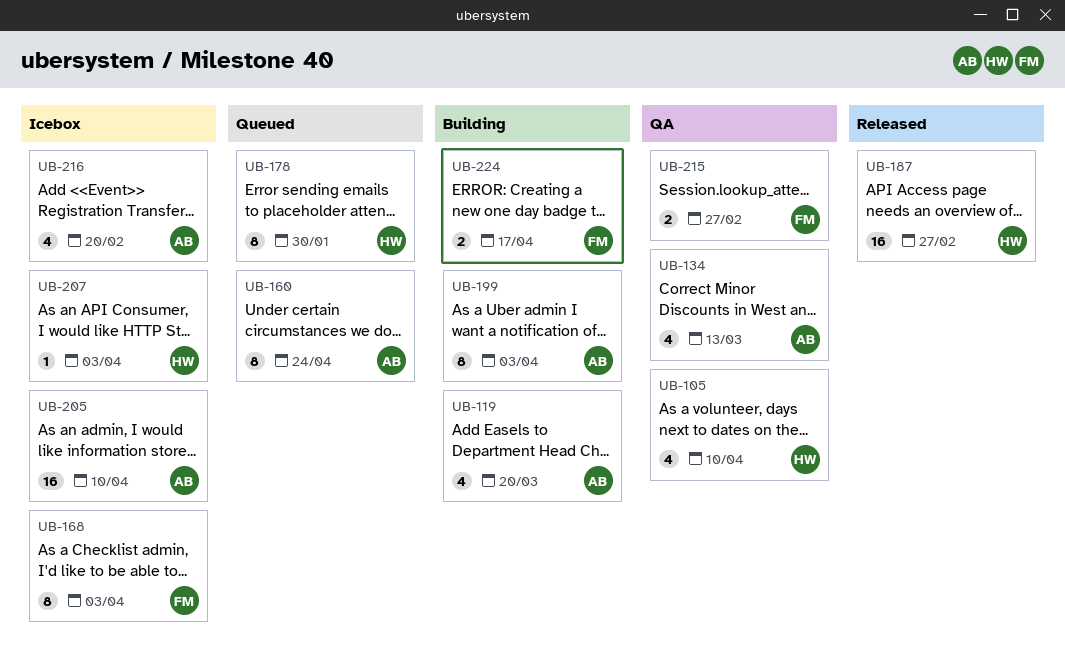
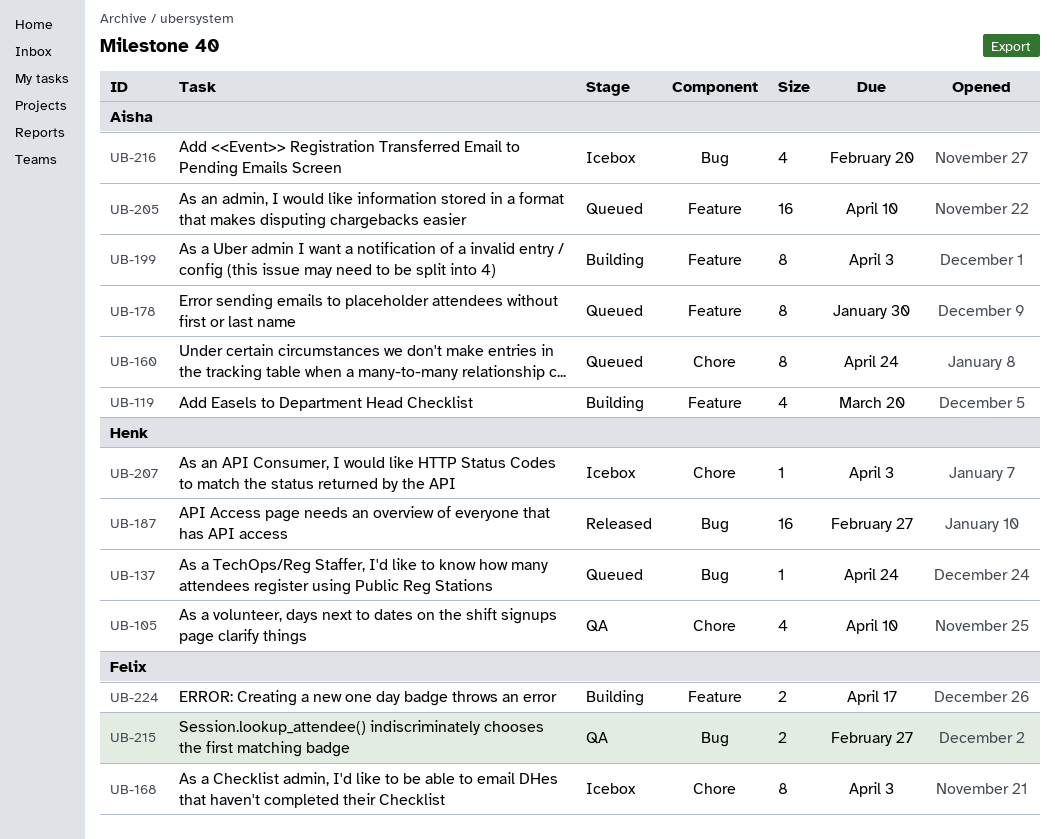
UB-134: present -> none
UB-137: none -> present
UB-178, owner: Henk -> Aisha
UB-205, status: Icebox -> Queued

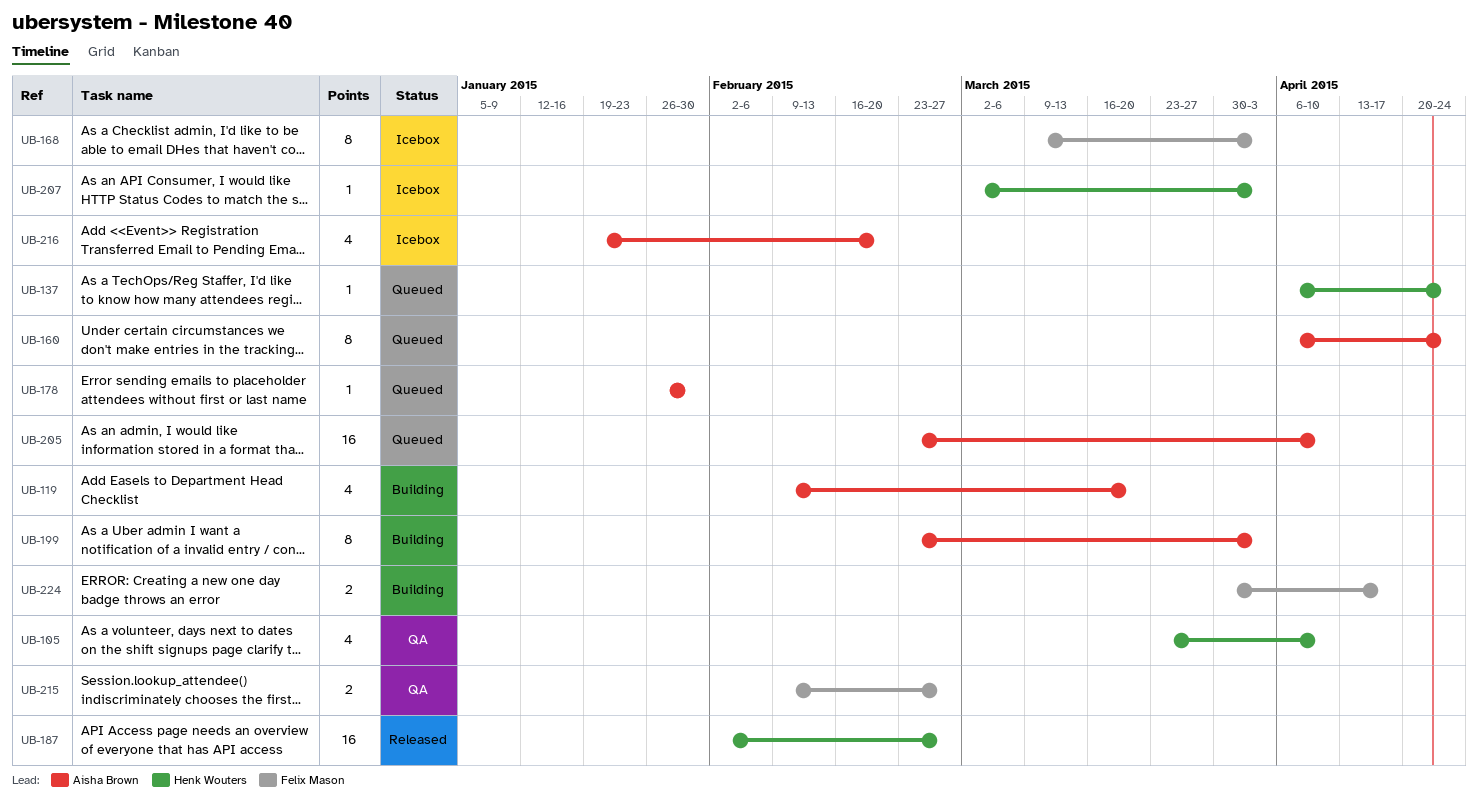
UB-178, estimate: 8 -> 1

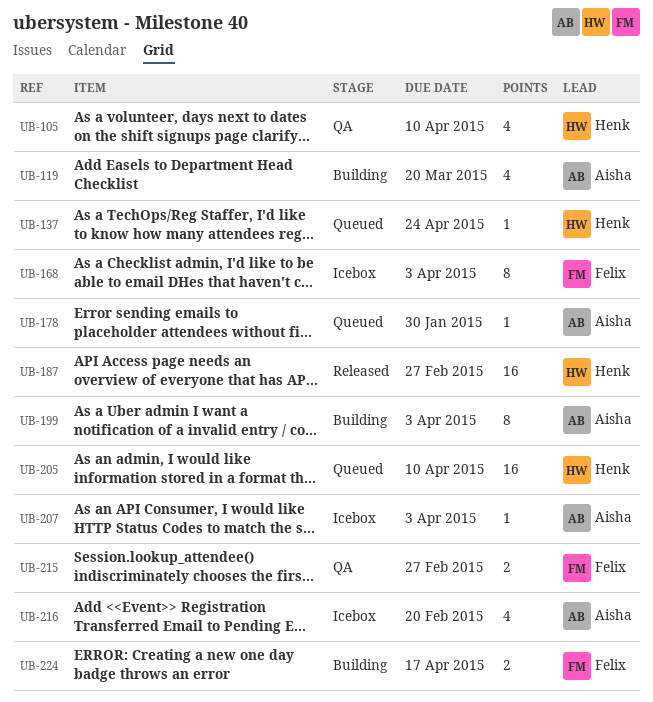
UB-160: present -> none
UB-205, owner: Aisha Brown -> Henk Wouters
UB-207, owner: Henk Wouters -> Aisha Brown

